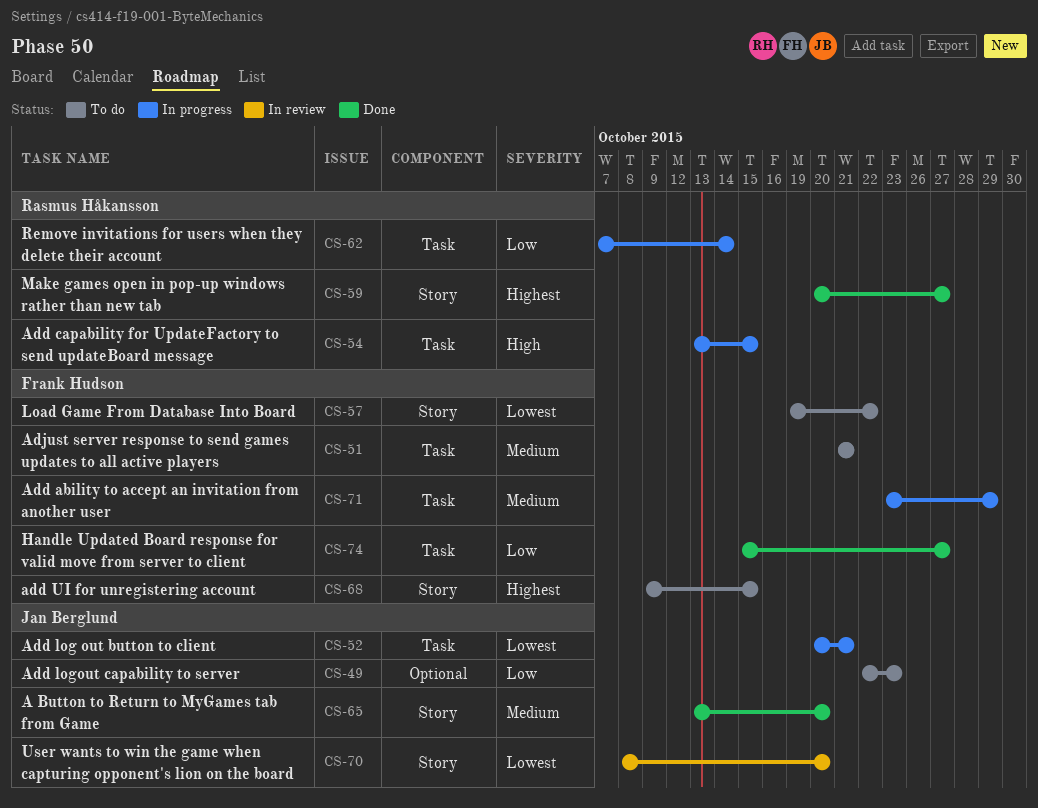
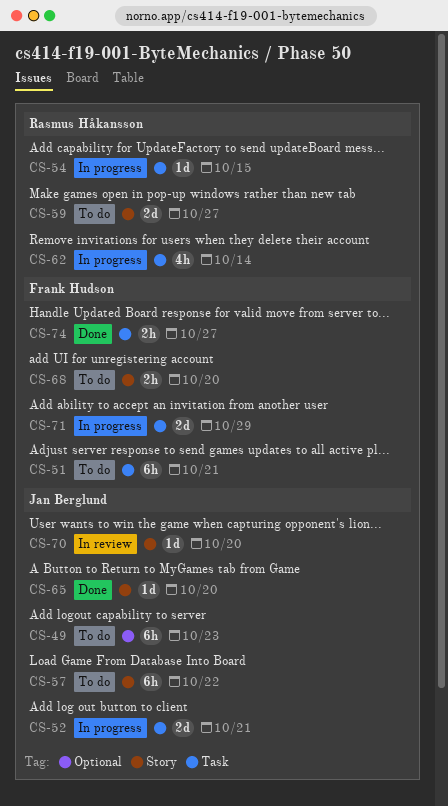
CS-57, owner: Frank Hudson -> Jan Berglund
CS-59, status: Done -> To do
CS-68, due: Oct 15 -> Oct 20

